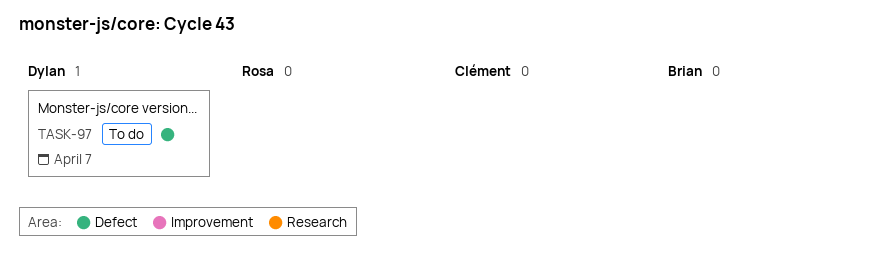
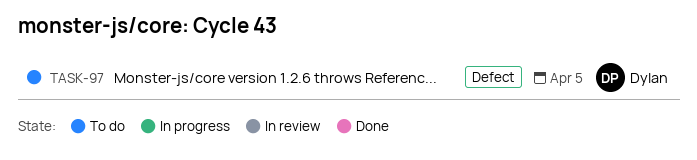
TASK-97, due: Apr 7 -> Apr 5

